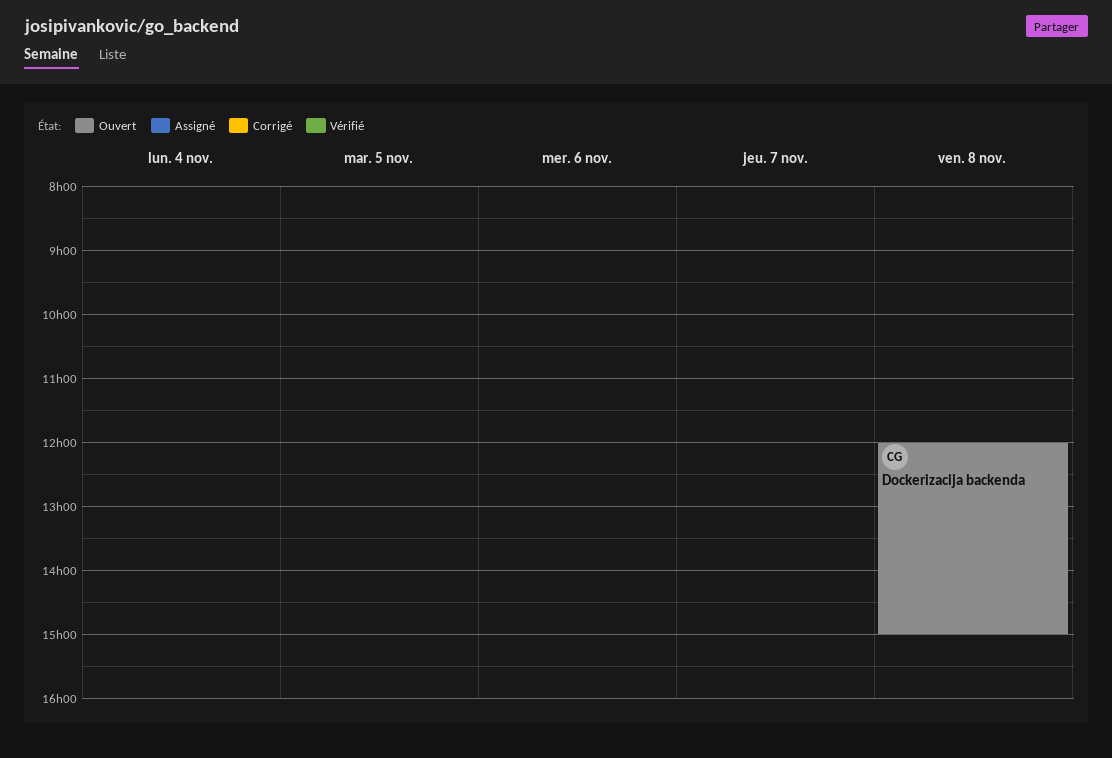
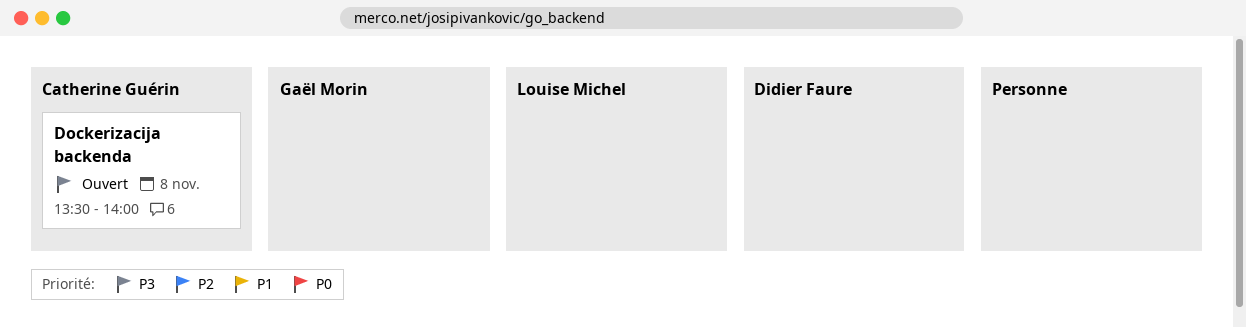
Dockerizacija backenda, begins: 12:00 -> 13:30
Dockerizacija backenda, ends: 15:00 -> 14:00

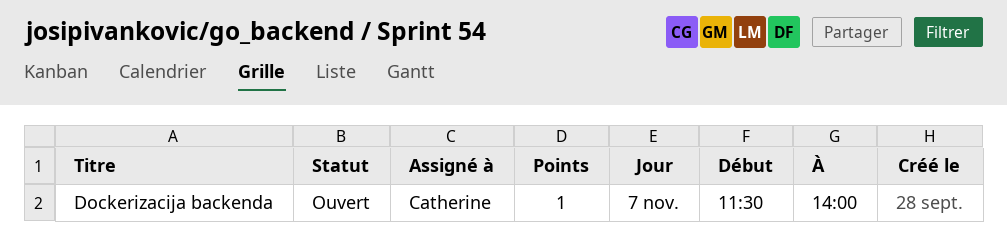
Dockerizacija backenda, day: Nov 8 -> Nov 7
Dockerizacija backenda, begins: 13:30 -> 11:30

